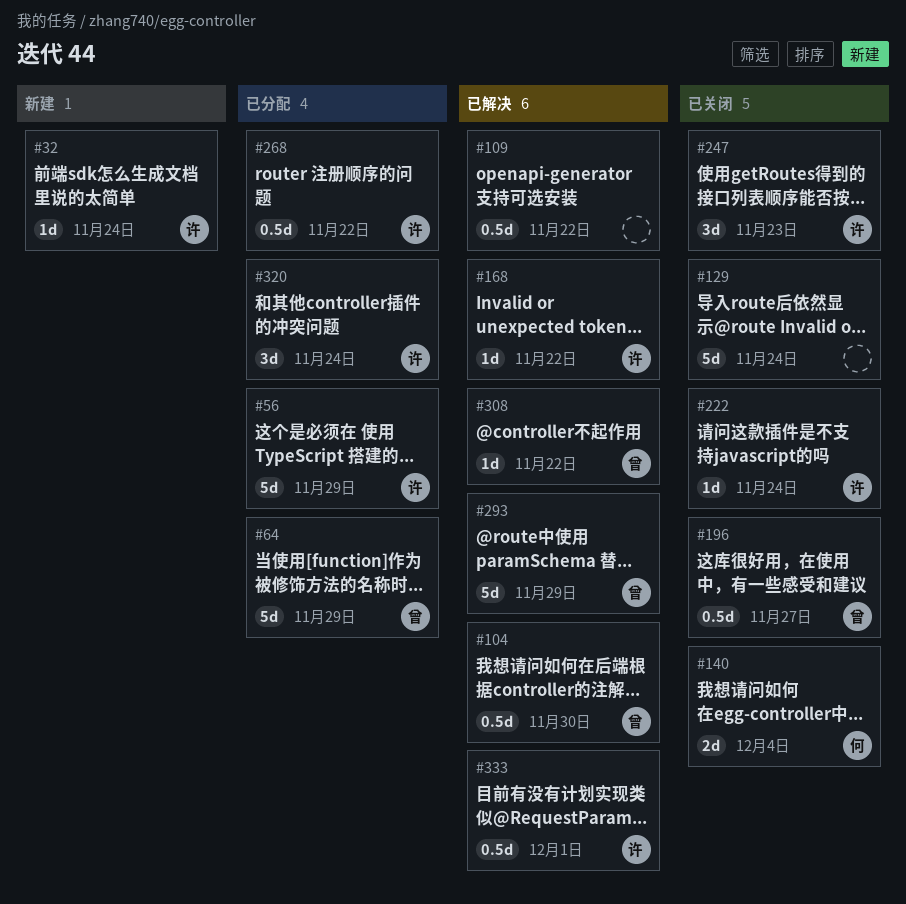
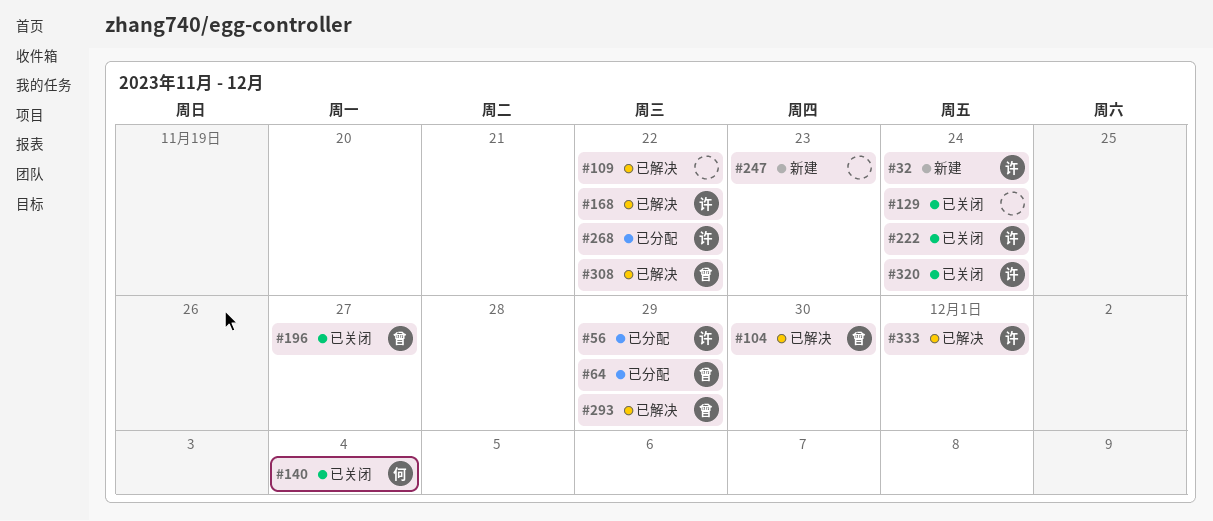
#247, status: 已关闭 -> 新建
#247, owner: 许 -> none
#320, status: 已分配 -> 已关闭

